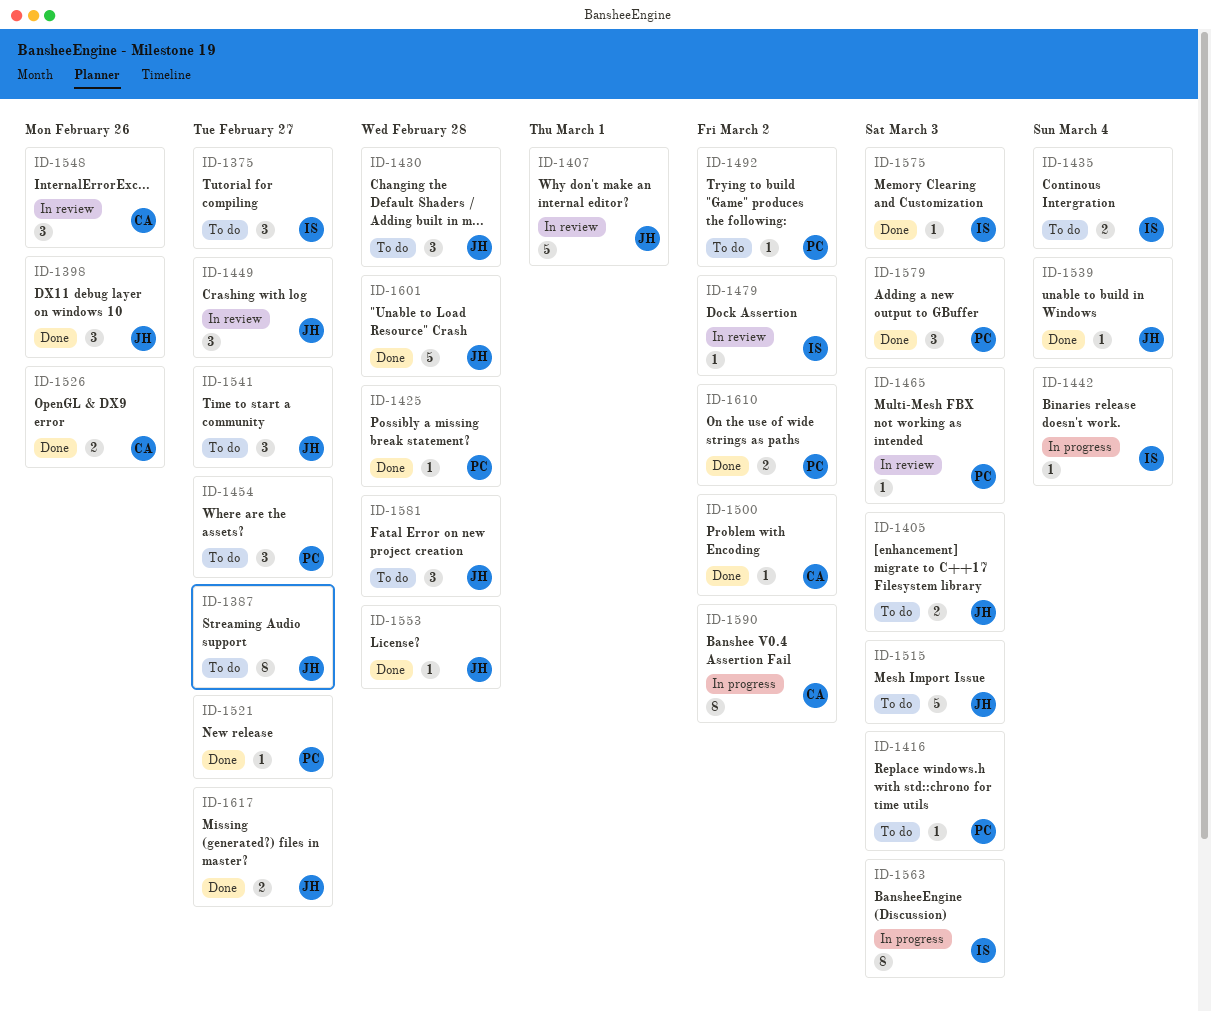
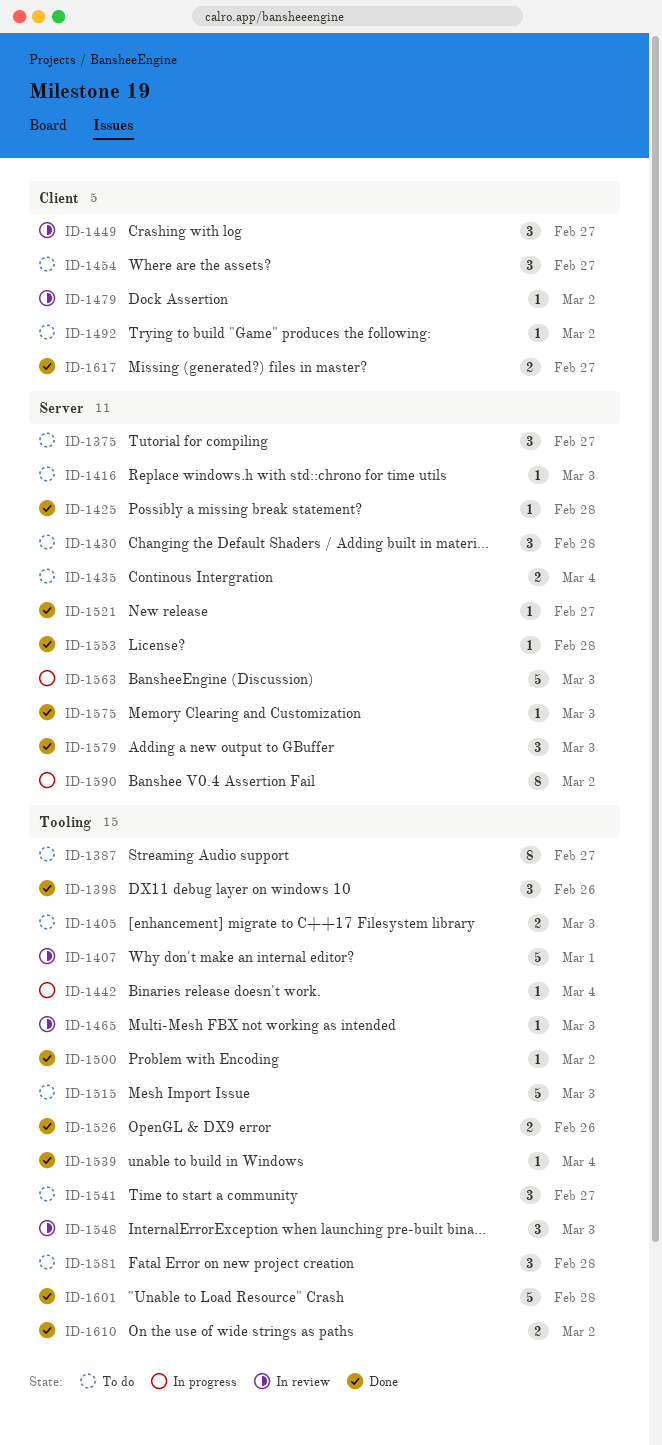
ID-1548, due: Feb 26 -> Mar 3
ID-1563, estimate: 8 -> 5

